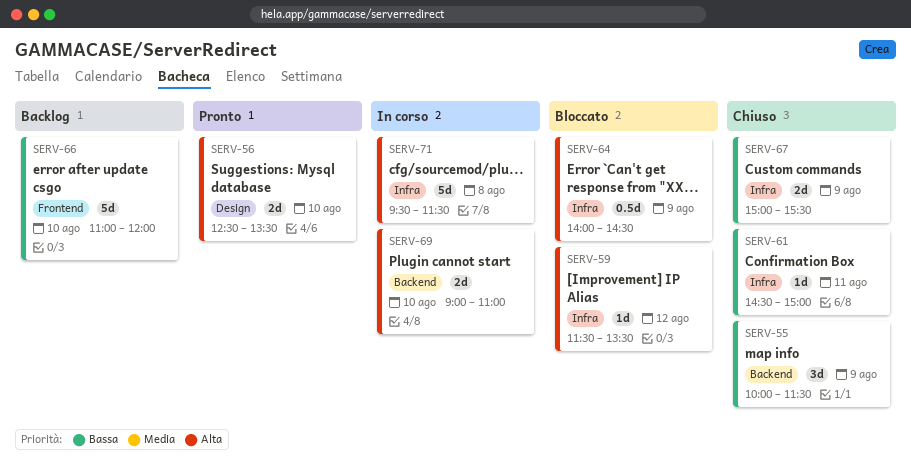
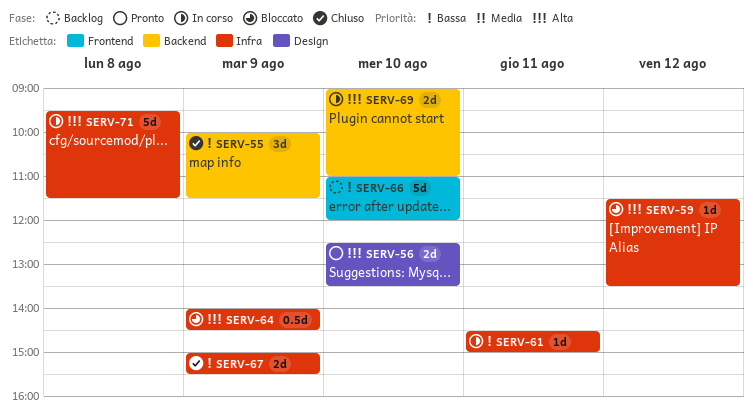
SERV-61, status: Chiuso -> In corso

